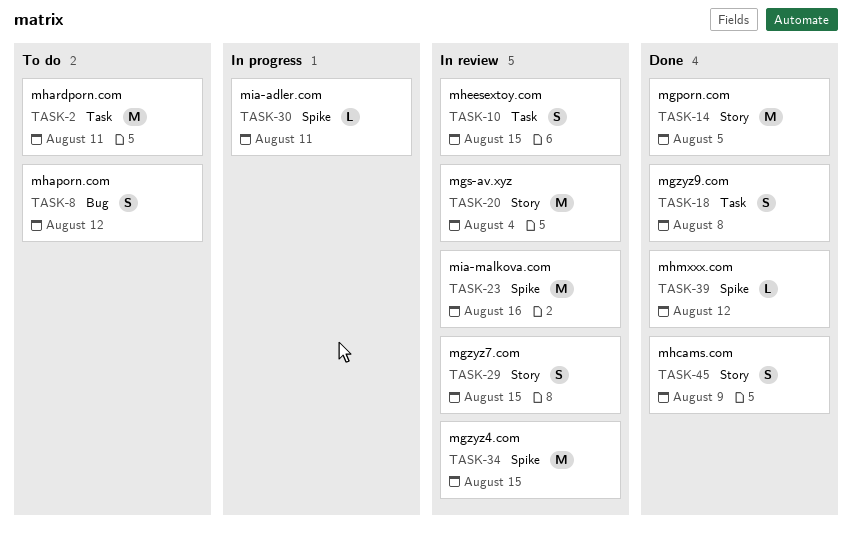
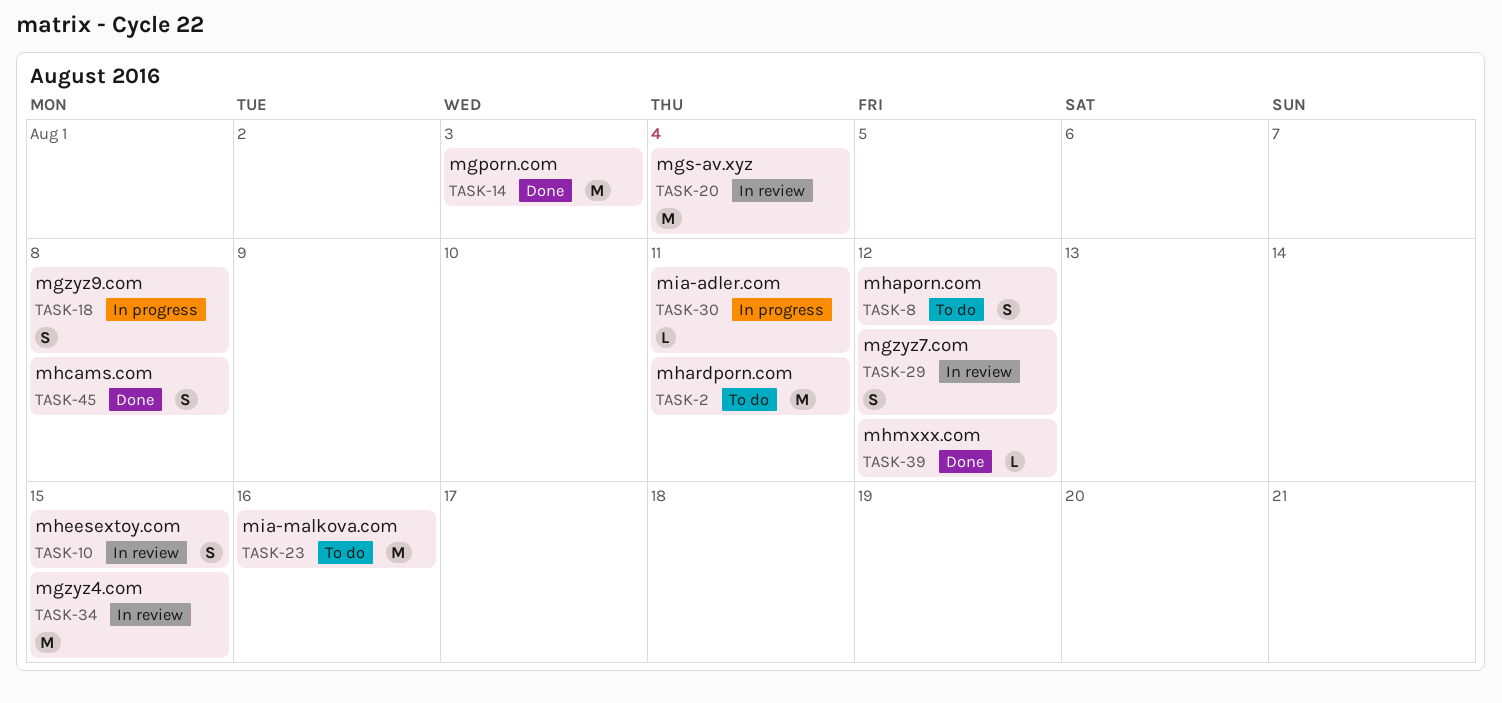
TASK-14, due: Aug 5 -> Aug 3
TASK-18, status: Done -> In progress
TASK-23, status: In review -> To do
TASK-29, due: Aug 15 -> Aug 12
TASK-45, due: Aug 9 -> Aug 8

